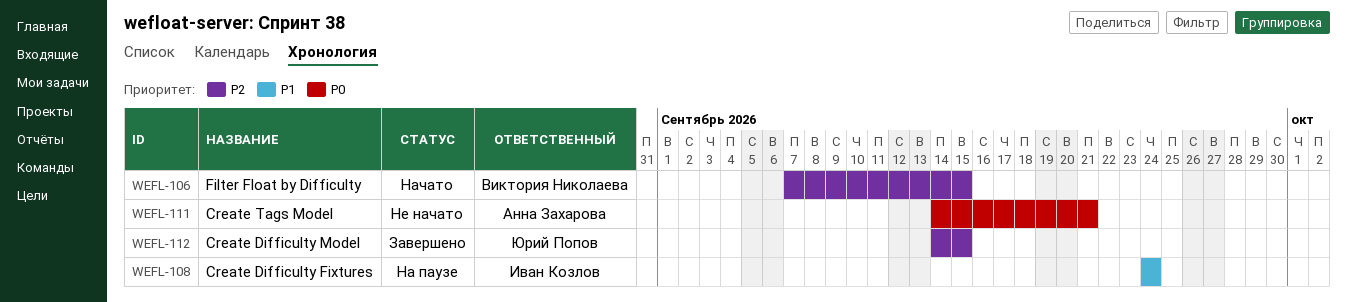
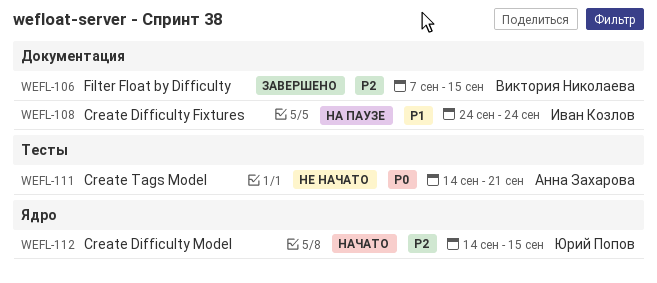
WEFL-106, status: Начато -> Завершено
WEFL-112, status: Завершено -> Начато

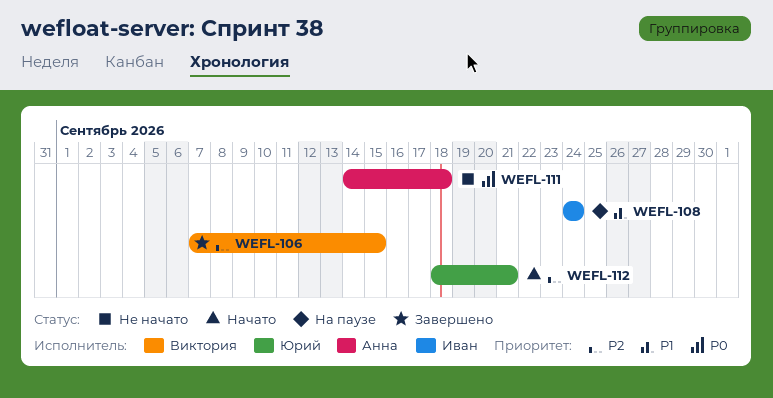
WEFL-111, due: Sep 21 -> Sep 18
WEFL-112, start: Sep 14 -> Sep 18
WEFL-112, due: Sep 15 -> Sep 21

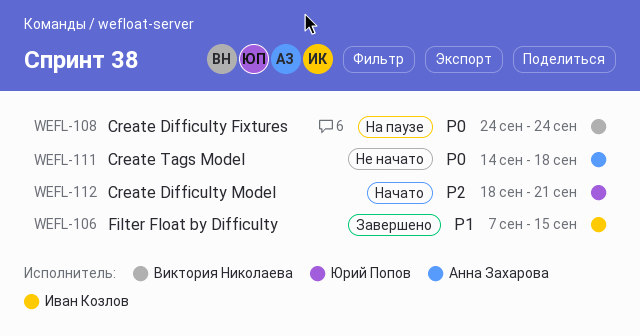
WEFL-106, owner: Виктория Николаева -> Иван Козлов
WEFL-106, priority: P2 -> P1
WEFL-108, owner: Иван Козлов -> Виктория Николаева
WEFL-108, priority: P1 -> P0

